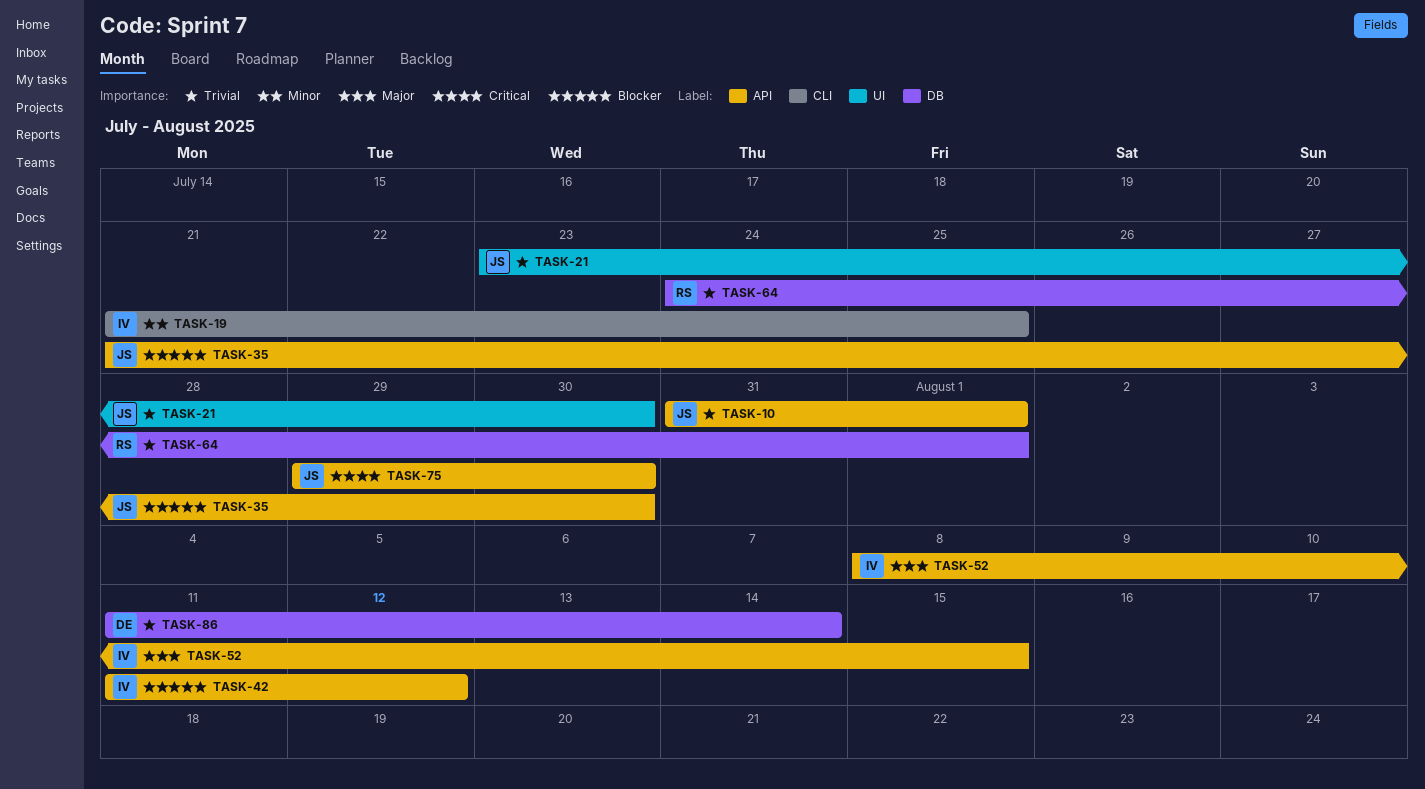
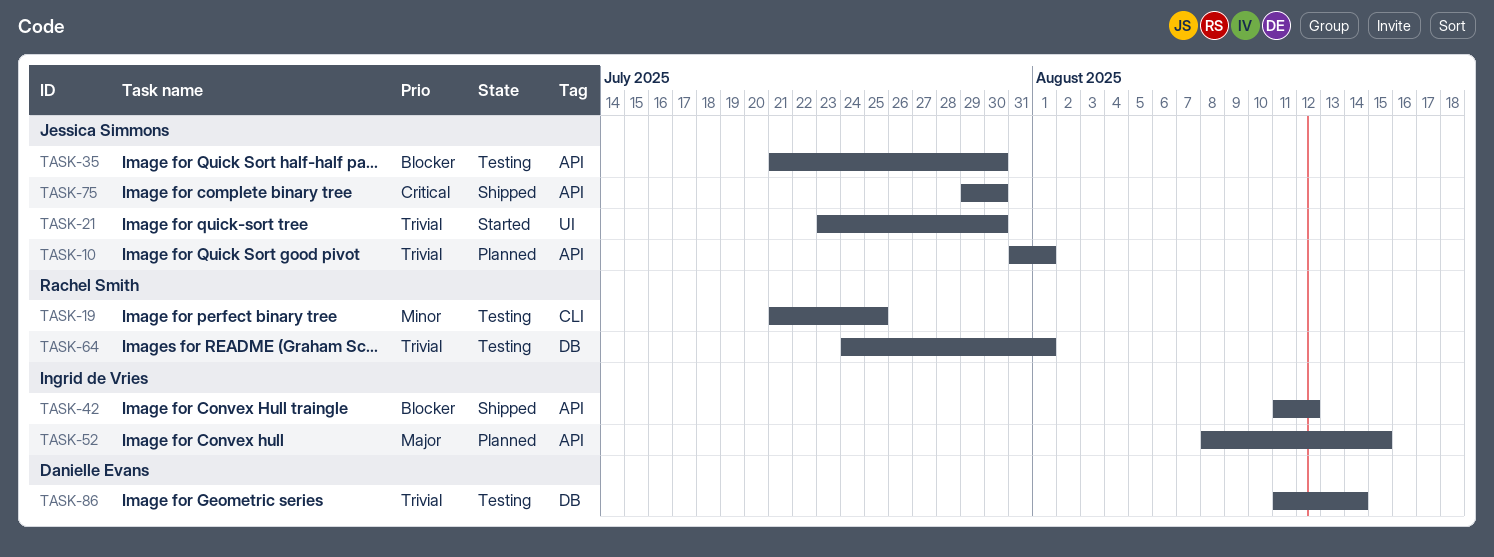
TASK-19, owner: Ingrid de Vries -> Rachel Smith

